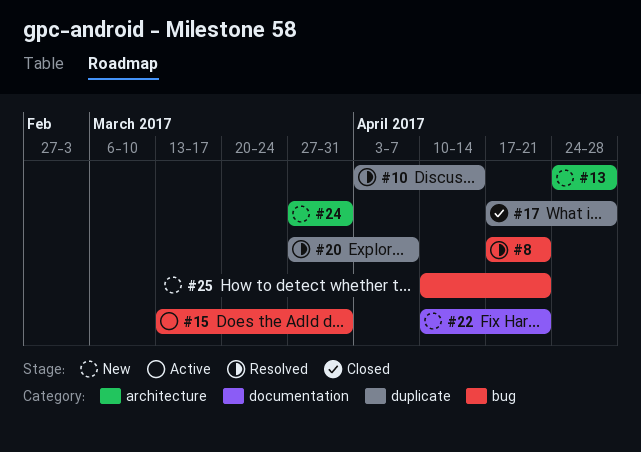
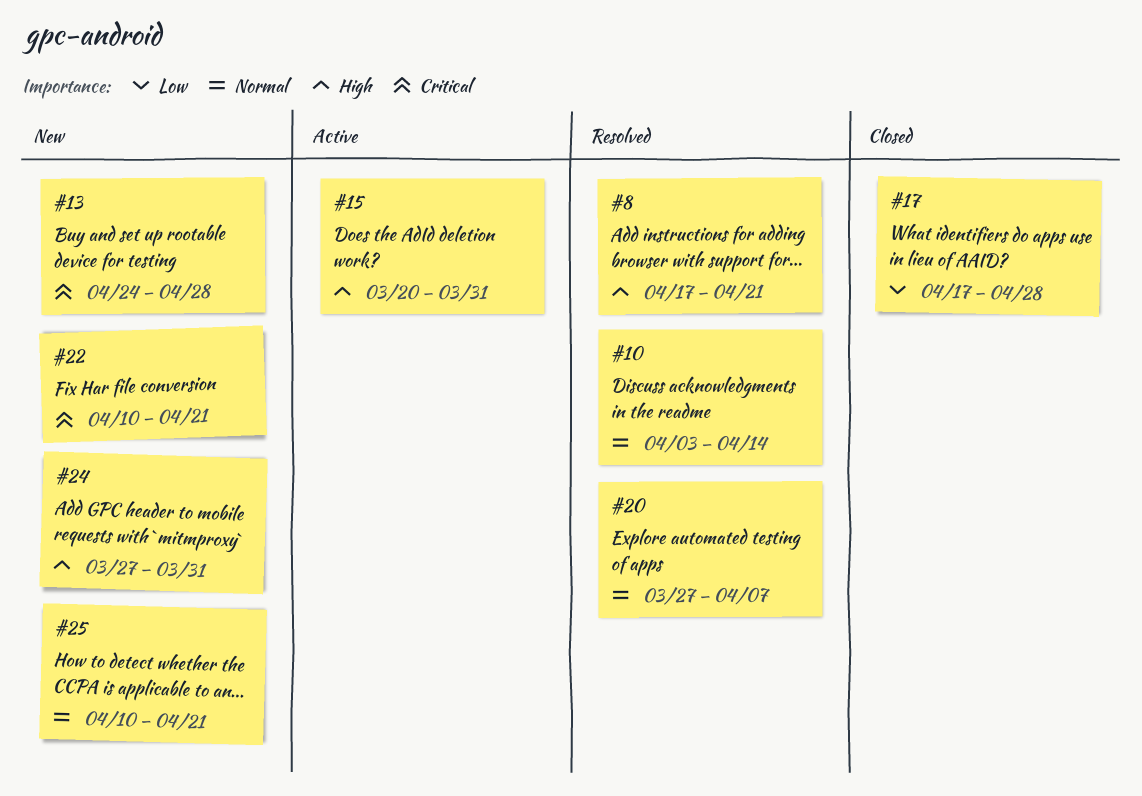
#15, start: Mar 13 -> Mar 20

